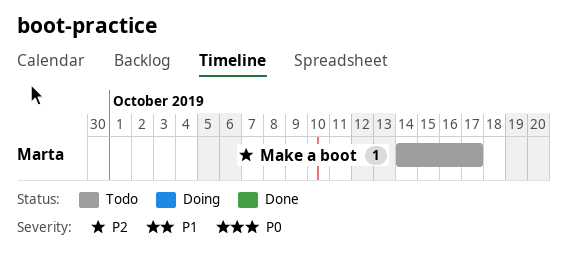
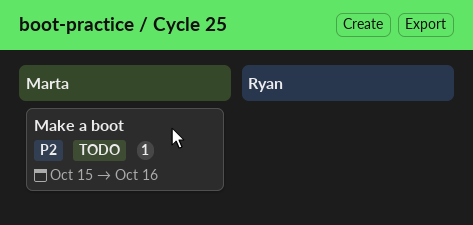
Make a boot, start: Oct 14 -> Oct 15
Make a boot, due: Oct 17 -> Oct 16

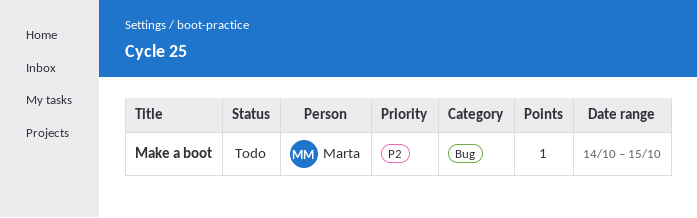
Make a boot, start: Oct 15 -> Oct 14
Make a boot, due: Oct 16 -> Oct 15

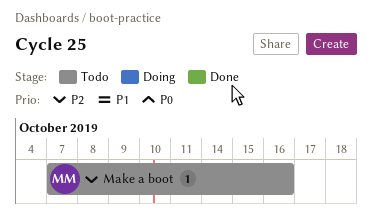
Make a boot, start: Oct 14 -> Oct 7
Make a boot, due: Oct 15 -> Oct 16

